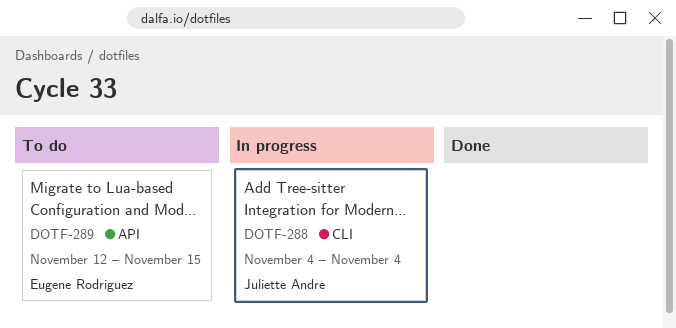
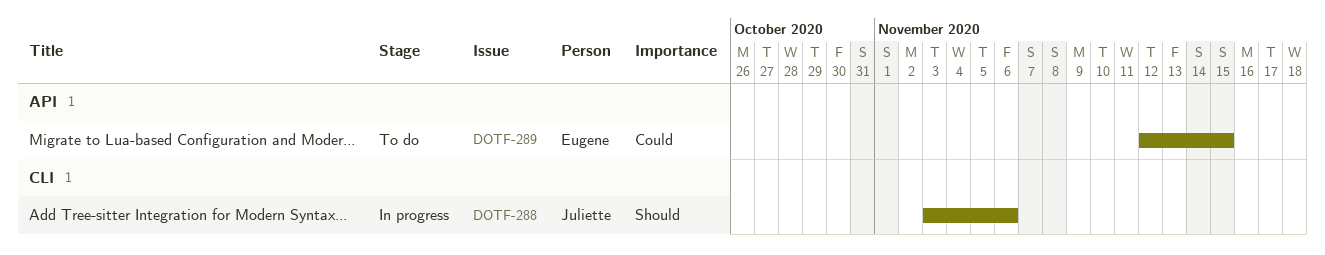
DOTF-288, start: Nov 4 -> Nov 3
DOTF-288, due: Nov 4 -> Nov 6

